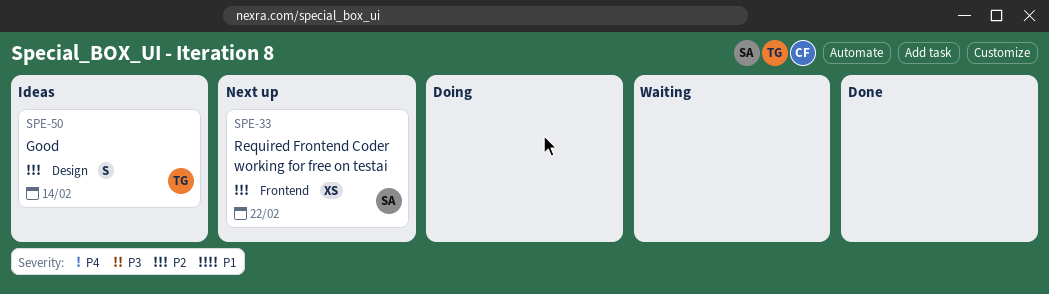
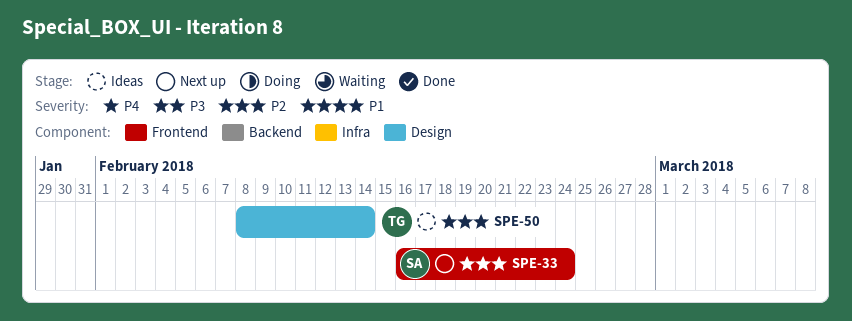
SPE-33, due: Feb 22 -> Feb 24

